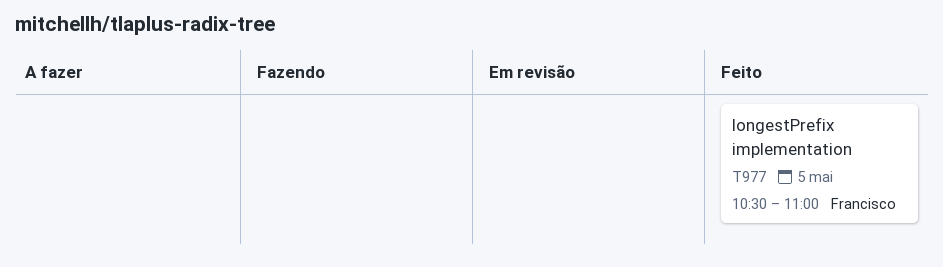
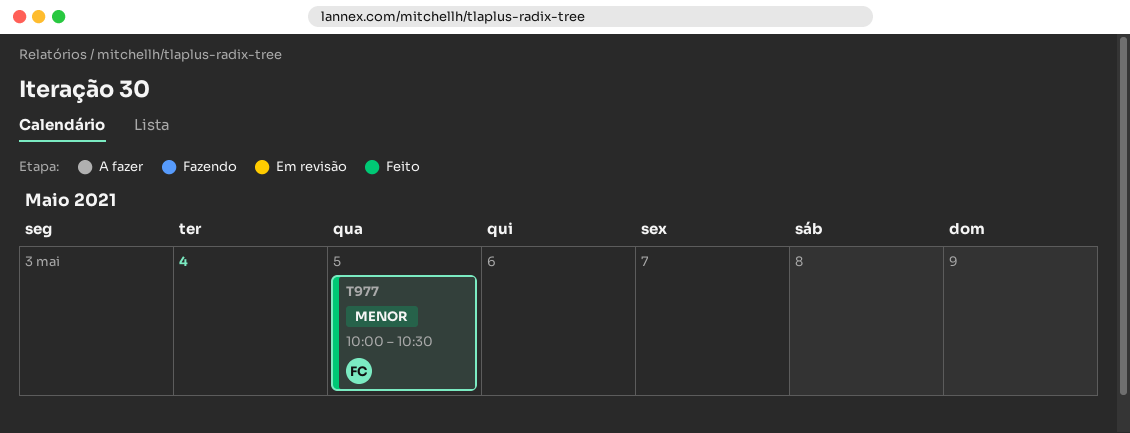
T977, begins: 10:30 -> 10:00
T977, ends: 11:00 -> 10:30

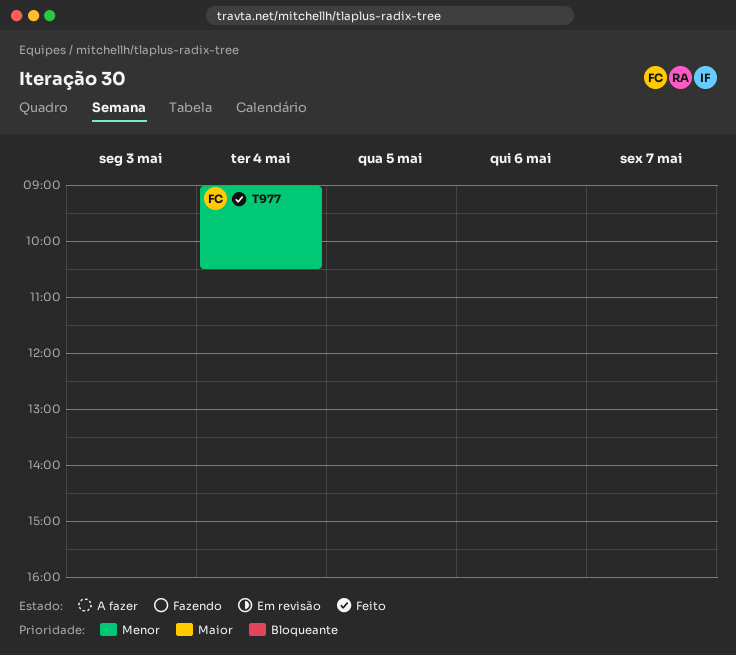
T977, day: May 5 -> May 4
T977, begins: 10:00 -> 09:00

